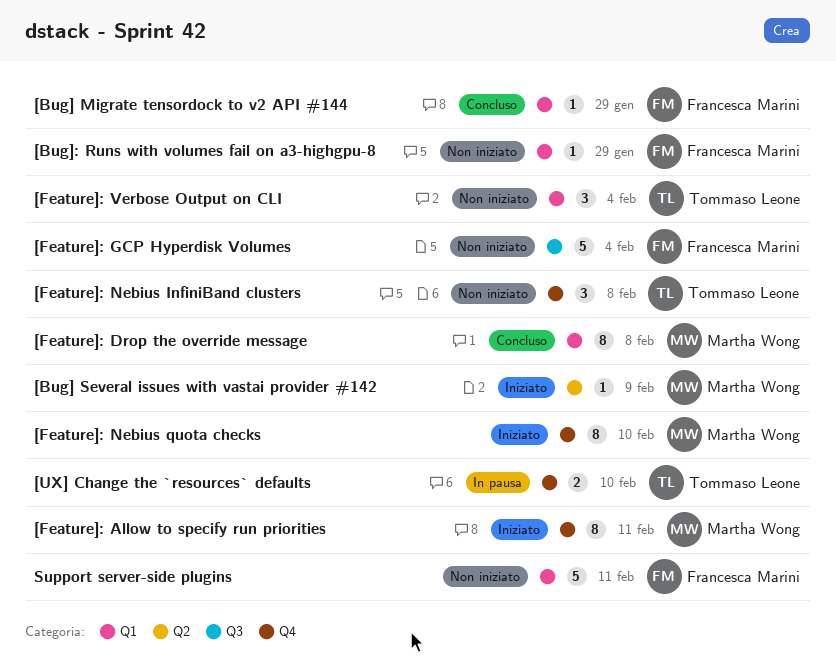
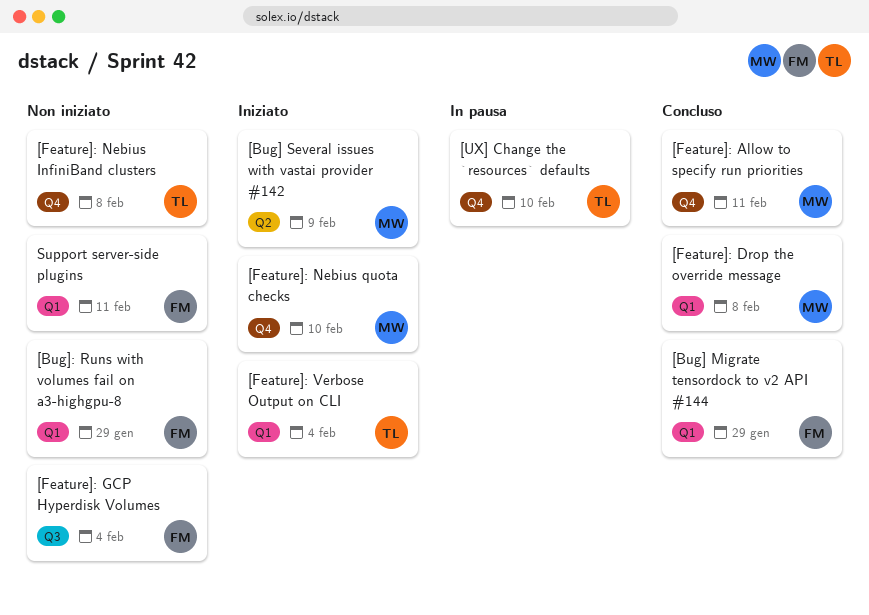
[Feature]: Allow to specify run priorities, status: Iniziato -> Concluso
[Feature]: Verbose Output on CLI, status: Non iniziato -> Iniziato

